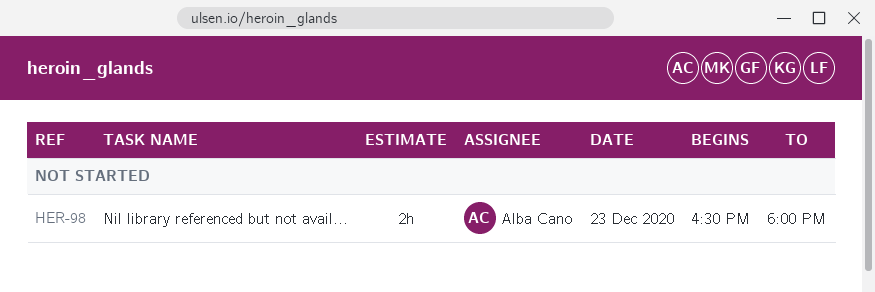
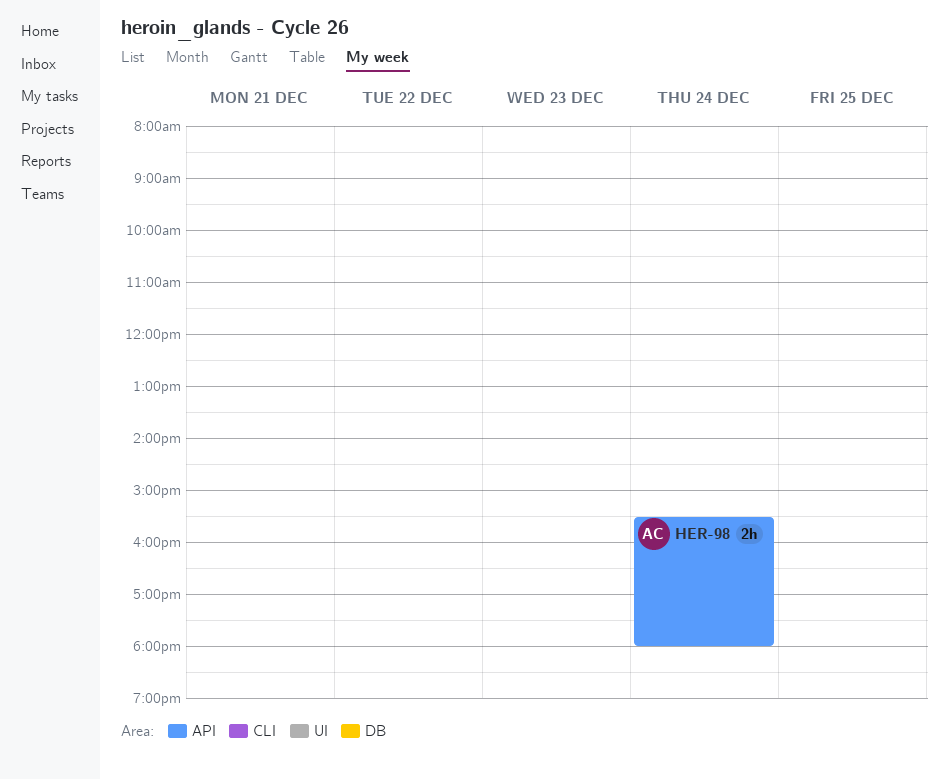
HER-98, day: Dec 23 -> Dec 24
HER-98, begins: 16:30 -> 15:30

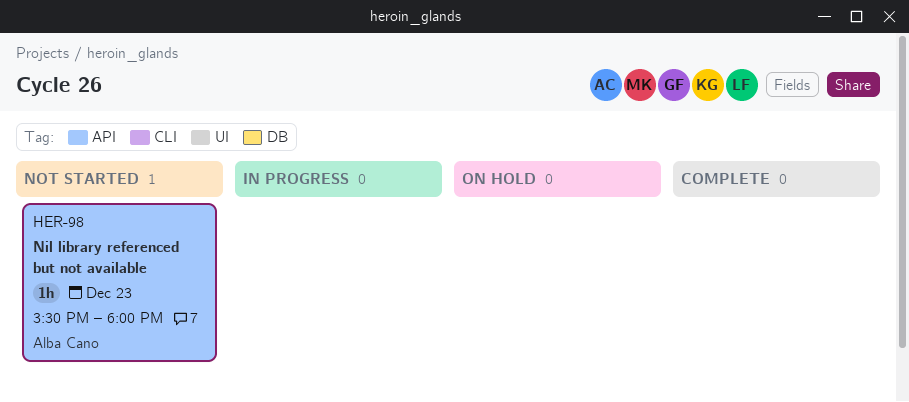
HER-98, estimate: 2h -> 1h
HER-98, day: Dec 24 -> Dec 23

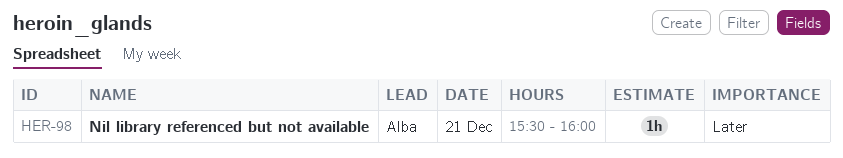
HER-98, day: Dec 23 -> Dec 21
HER-98, ends: 18:00 -> 16:00

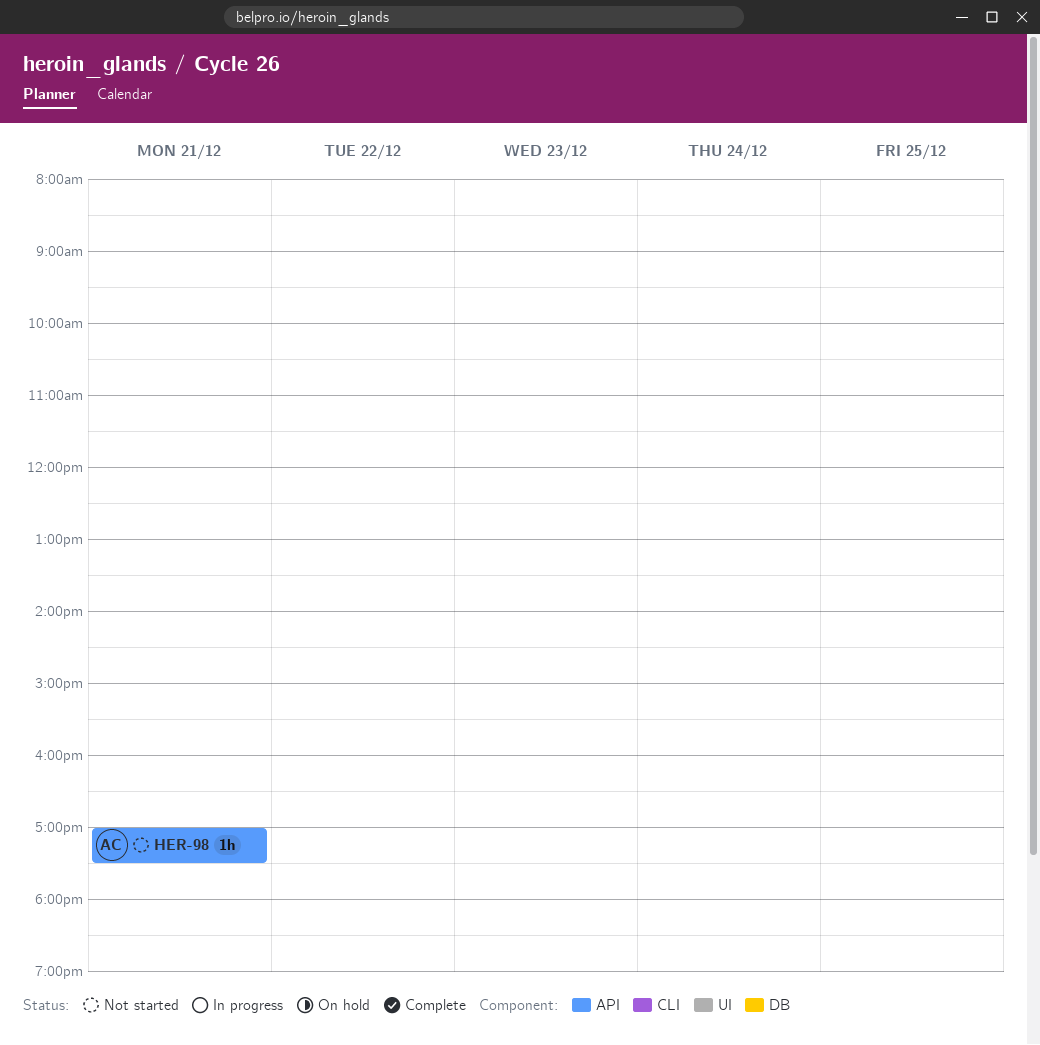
HER-98, begins: 15:30 -> 17:00
HER-98, ends: 16:00 -> 17:30

